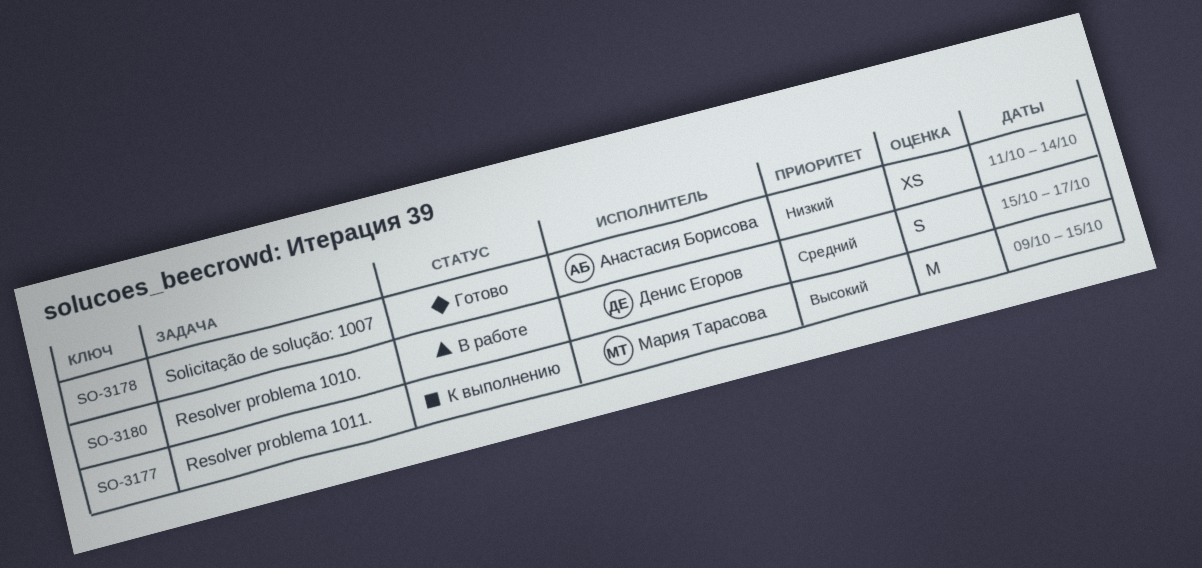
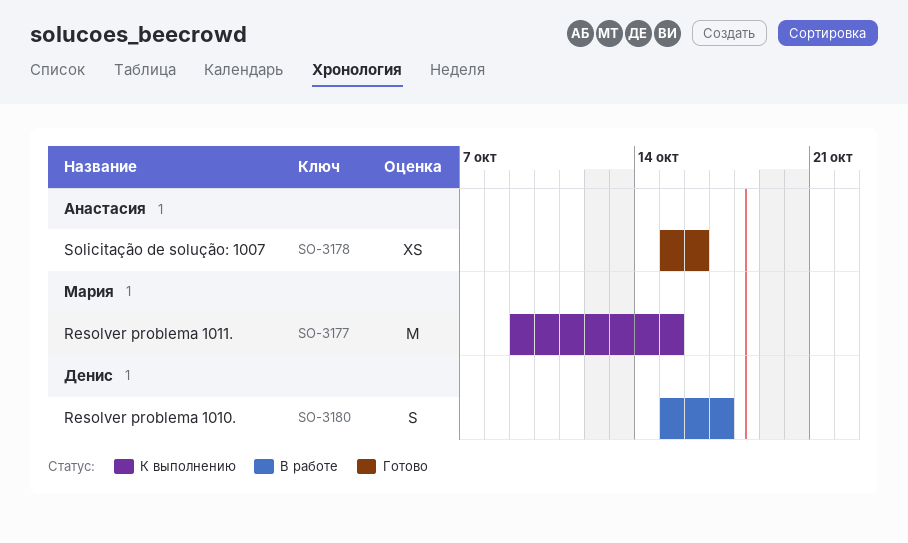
SO-3178, start: Oct 11 -> Oct 15
SO-3178, due: Oct 14 -> Oct 16

